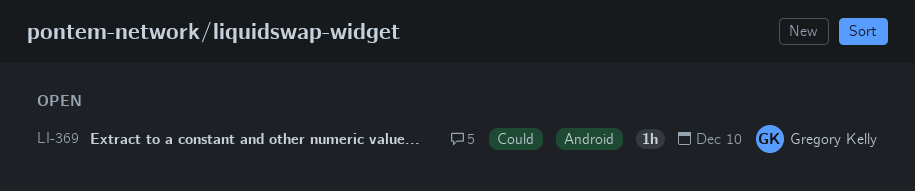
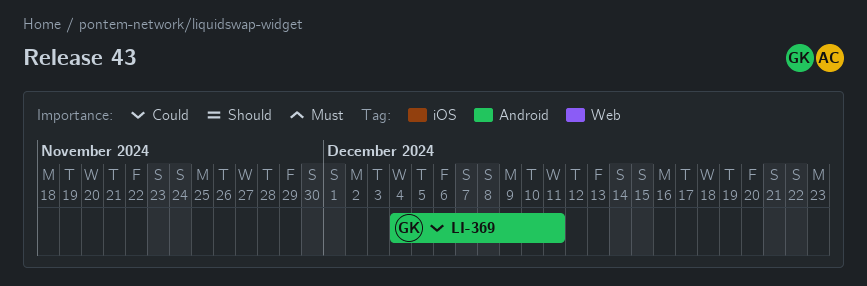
LI-369, due: Dec 10 -> Dec 11

